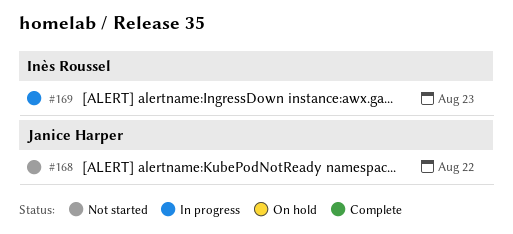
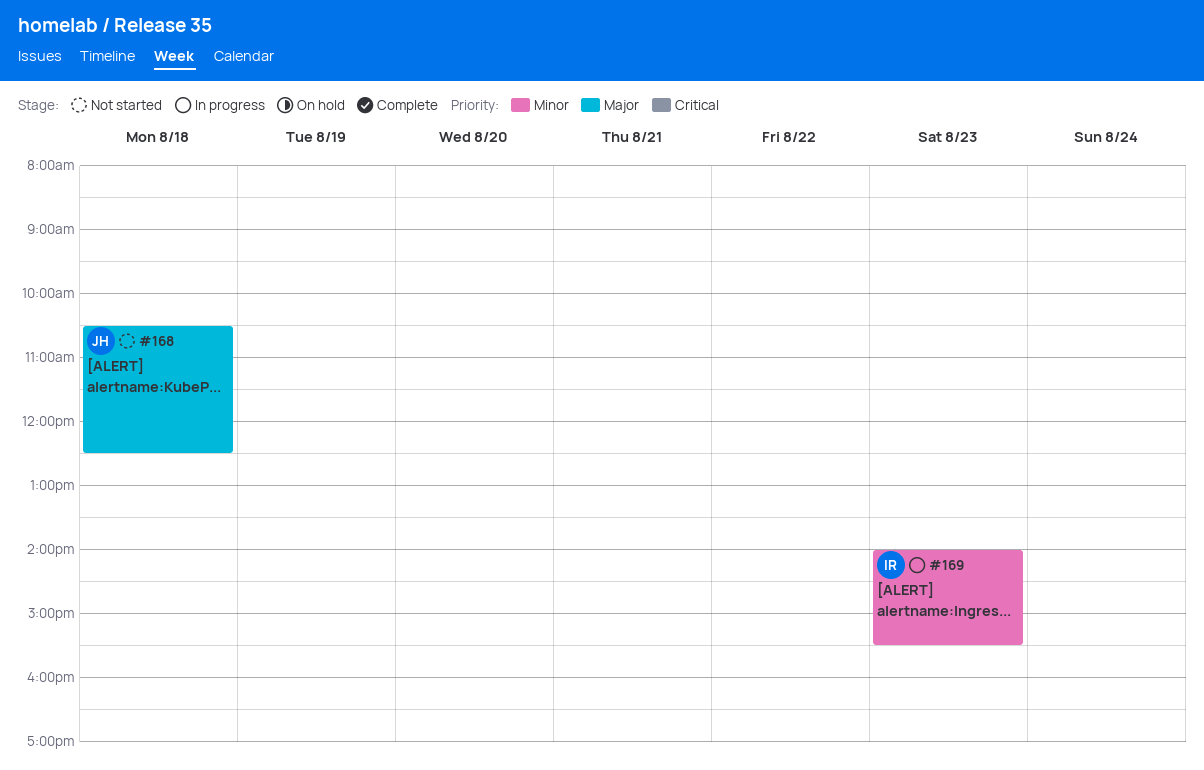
#168, day: Aug 22 -> Aug 18

